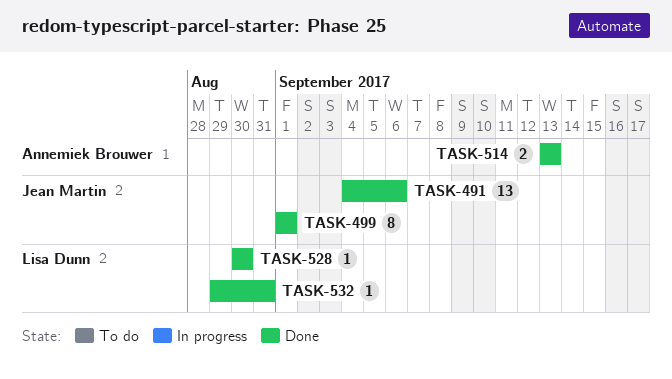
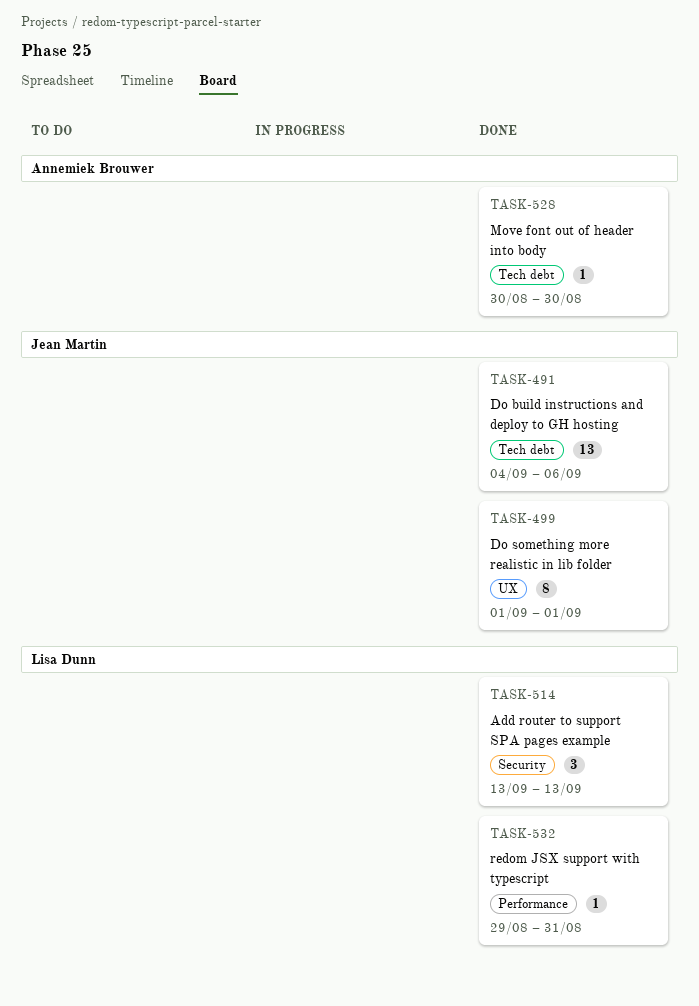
TASK-514, owner: Annemiek Brouwer -> Lisa Dunn
TASK-514, estimate: 2 -> 3
TASK-528, owner: Lisa Dunn -> Annemiek Brouwer

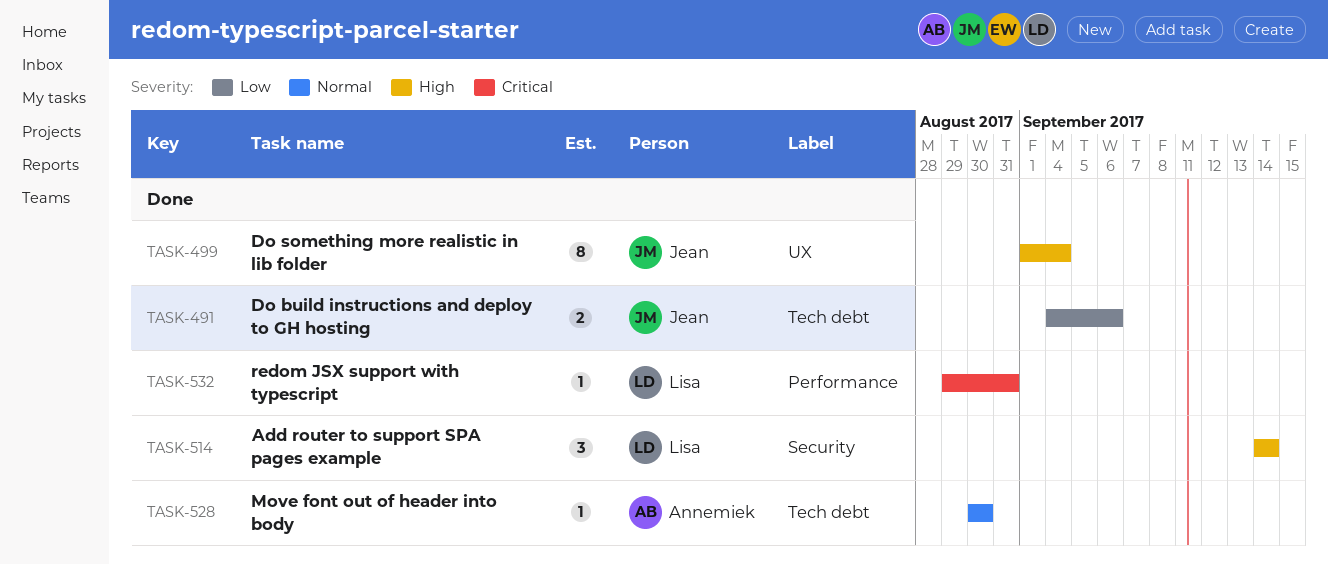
TASK-491, estimate: 13 -> 2
TASK-499, due: Sep 1 -> Sep 4
TASK-514, start: Sep 13 -> Sep 14
TASK-514, due: Sep 13 -> Sep 14

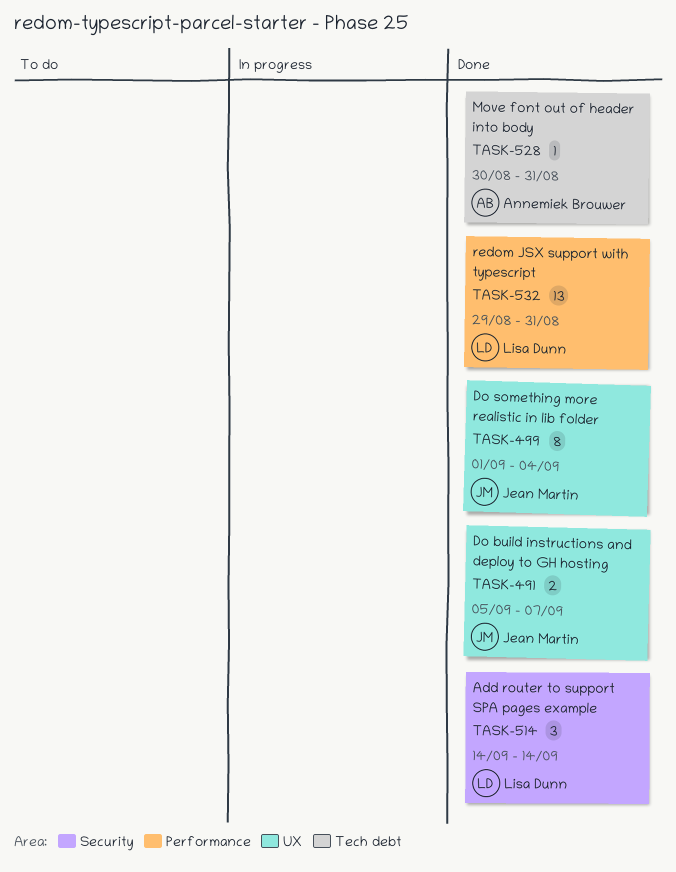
TASK-491, label: Tech debt -> UX
TASK-491, start: Sep 4 -> Sep 5
TASK-491, due: Sep 6 -> Sep 7
TASK-528, due: Aug 30 -> Aug 31
TASK-532, estimate: 1 -> 13

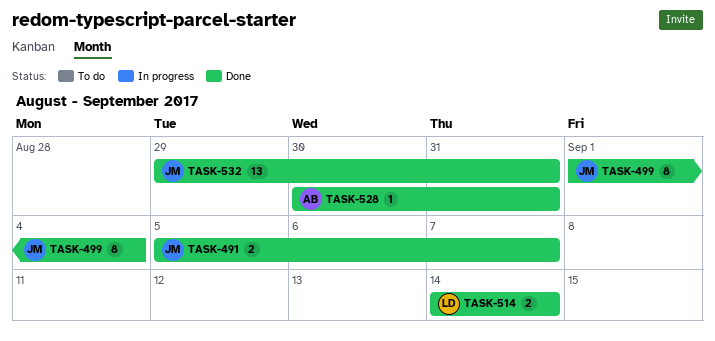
TASK-514, estimate: 3 -> 2
TASK-532, owner: Lisa Dunn -> Jean Martin

